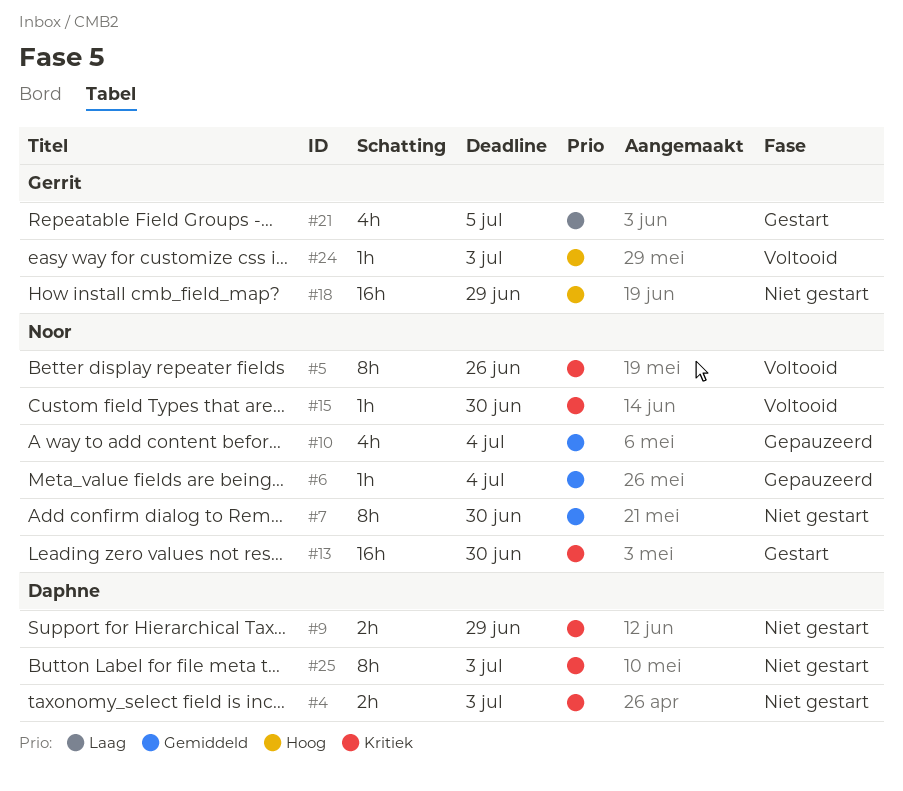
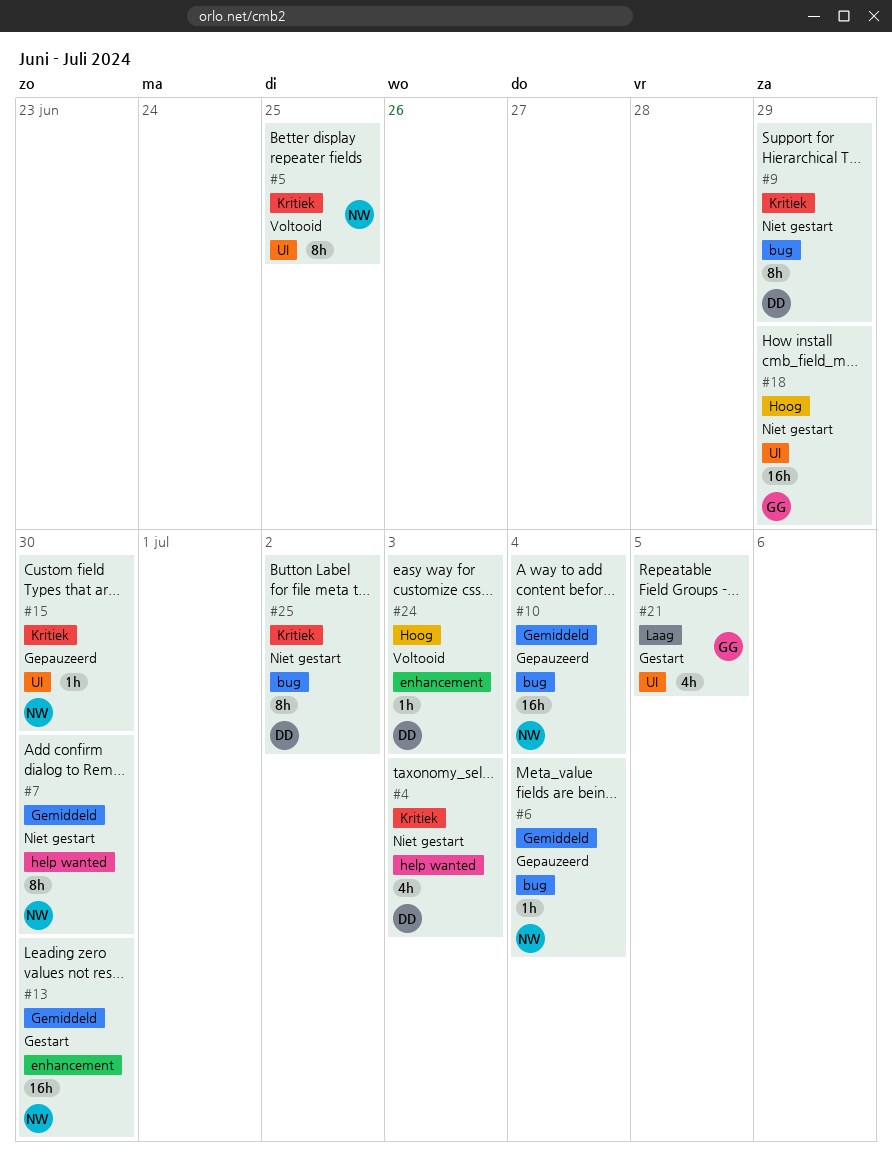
#4, estimate: 2h -> 4h
#5, due: Jun 26 -> Jun 25
#9, estimate: 2h -> 8h
#10, estimate: 4h -> 16h
#13, priority: Kritiek -> Gemiddeld
#15, status: Voltooid -> Gepauzeerd
#24, owner: Gerrit -> Daphne
#25, due: Jul 3 -> Jul 2

